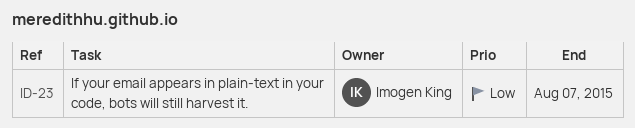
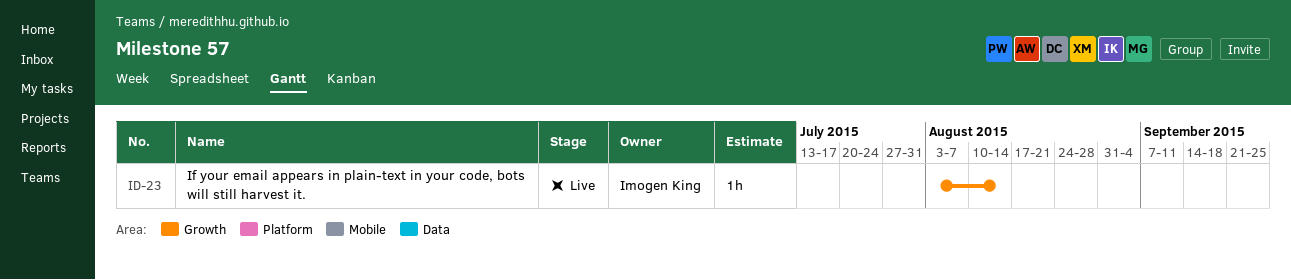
ID-23, due: Aug 7 -> Aug 14

